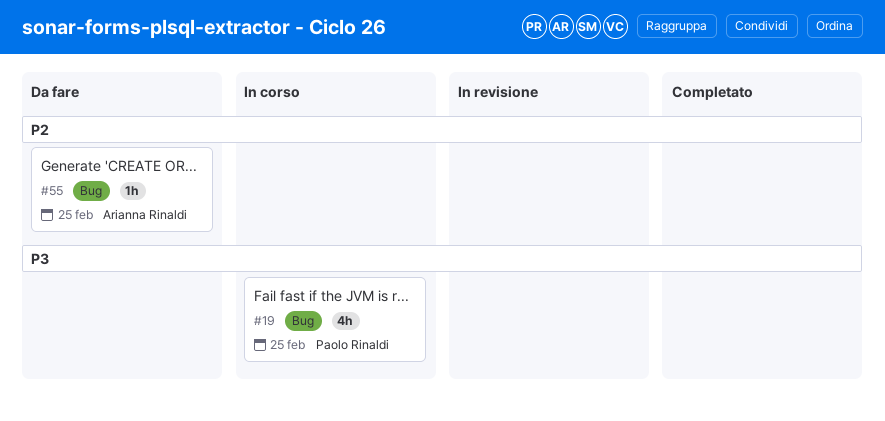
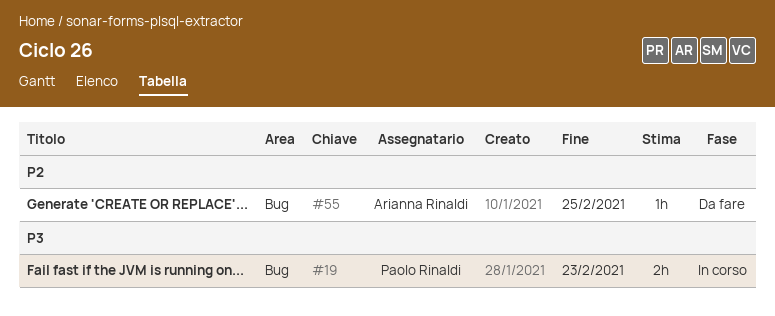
#19, estimate: 4h -> 2h
#19, due: Feb 25 -> Feb 23

